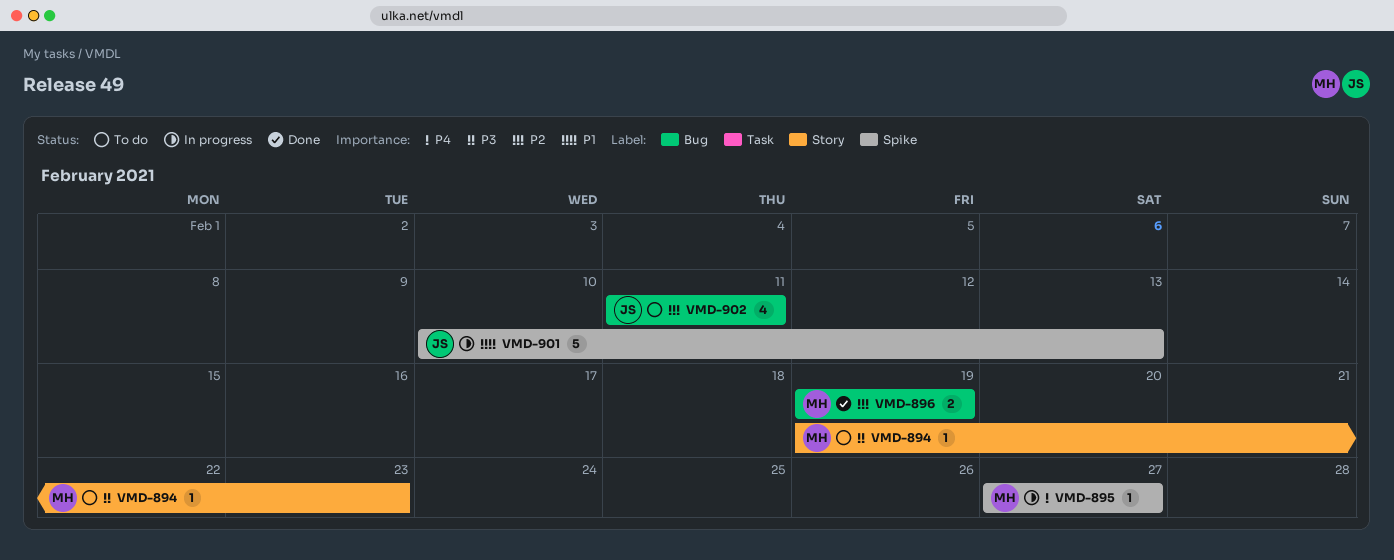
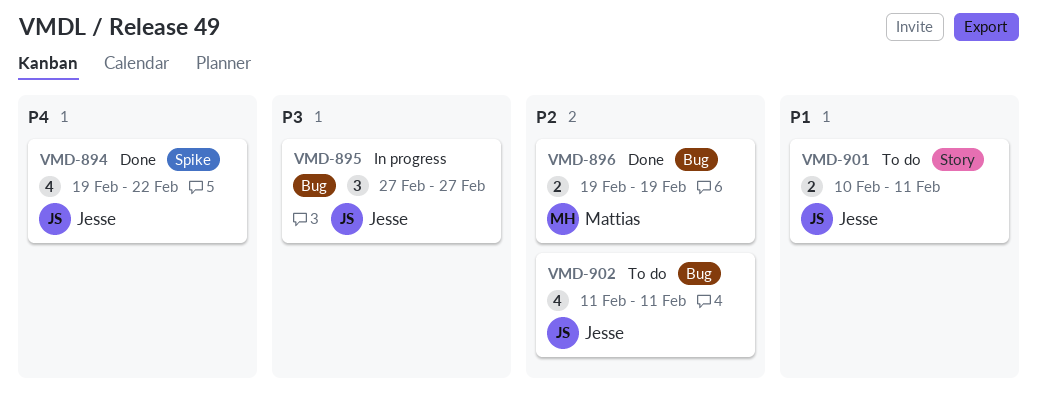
VMD-894, status: To do -> Done
VMD-894, owner: Mattias -> Jesse
VMD-894, priority: P3 -> P4
VMD-894, label: Story -> Spike
VMD-894, estimate: 1 -> 4
VMD-894, due: Feb 23 -> Feb 22
VMD-895, owner: Mattias -> Jesse
VMD-895, priority: P4 -> P3
VMD-895, label: Spike -> Bug
VMD-895, estimate: 1 -> 3
VMD-901, status: In progress -> To do
VMD-901, label: Spike -> Story
VMD-901, estimate: 5 -> 2
VMD-901, due: Feb 13 -> Feb 11

